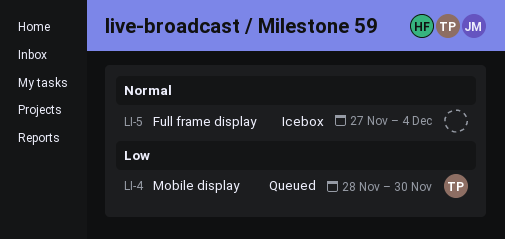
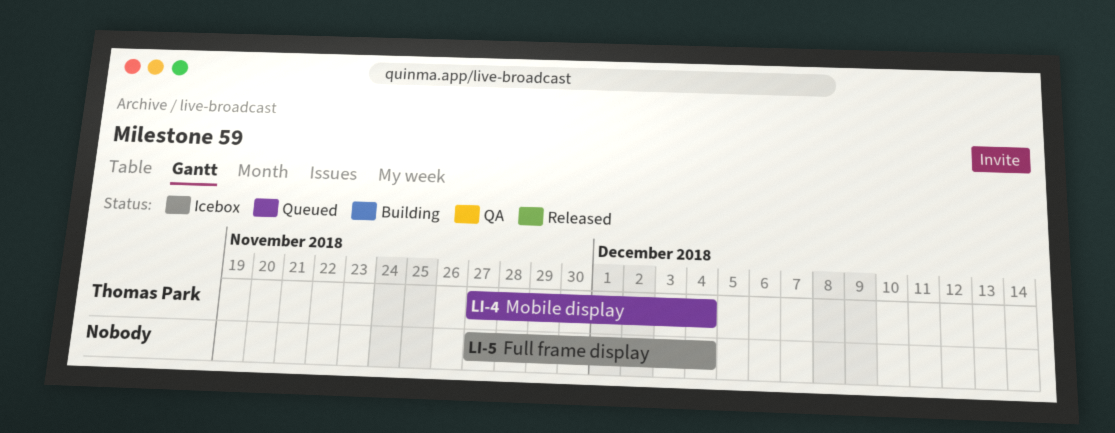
LI-4, start: Nov 28 -> Nov 27
LI-4, due: Nov 30 -> Dec 4

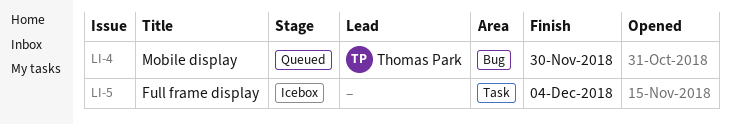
LI-4, due: Dec 4 -> Nov 30

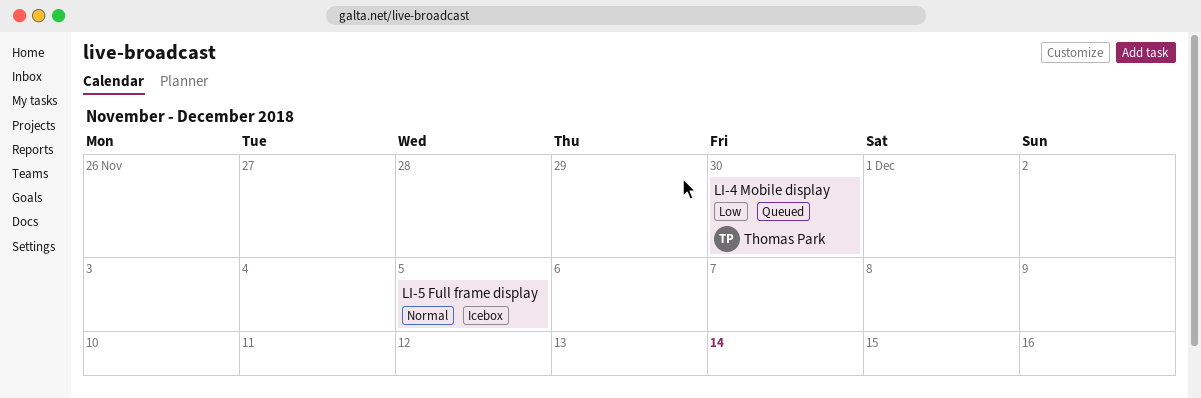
LI-5, due: Dec 4 -> Dec 5

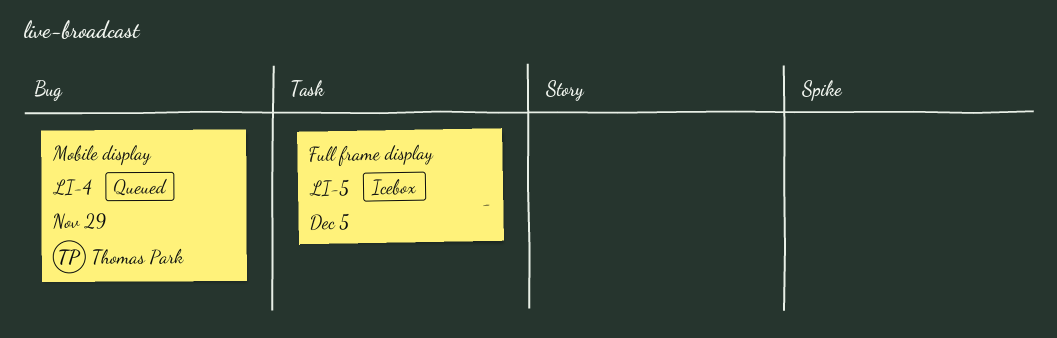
LI-4, due: Nov 30 -> Nov 29

